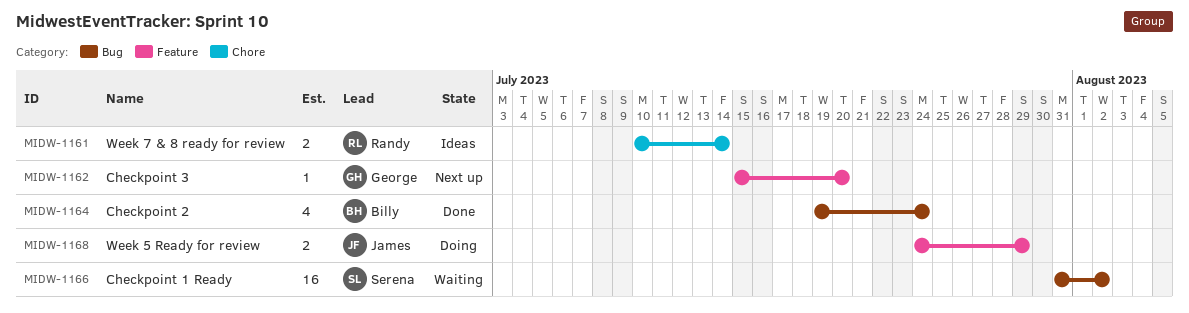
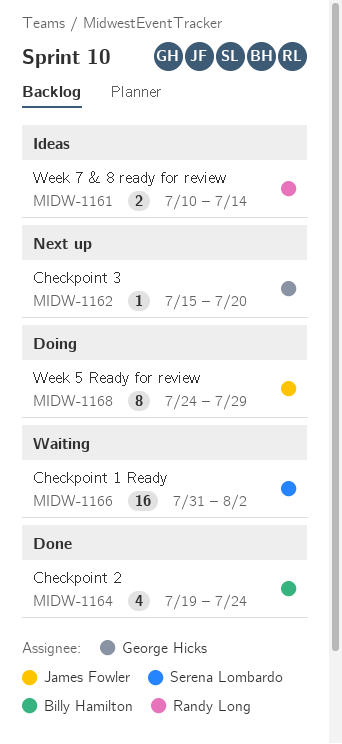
MIDW-1168, estimate: 2 -> 8

